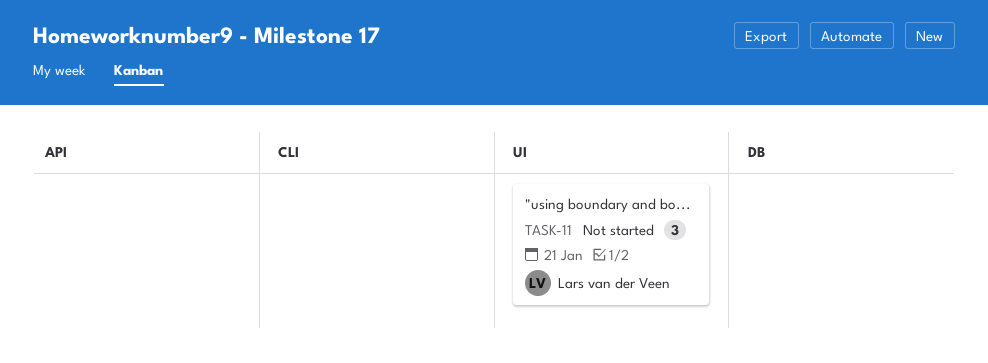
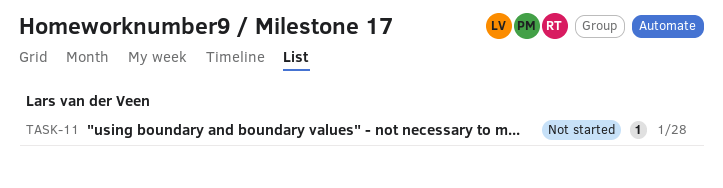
TASK-11, estimate: 3 -> 1
TASK-11, due: Jan 21 -> Jan 28

